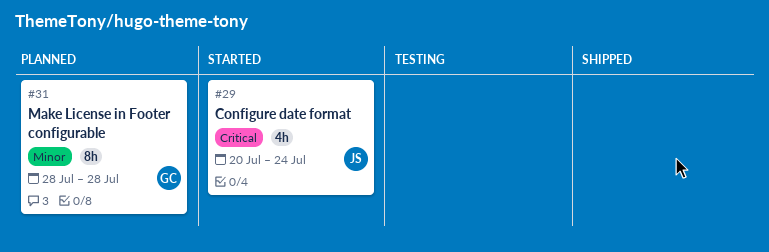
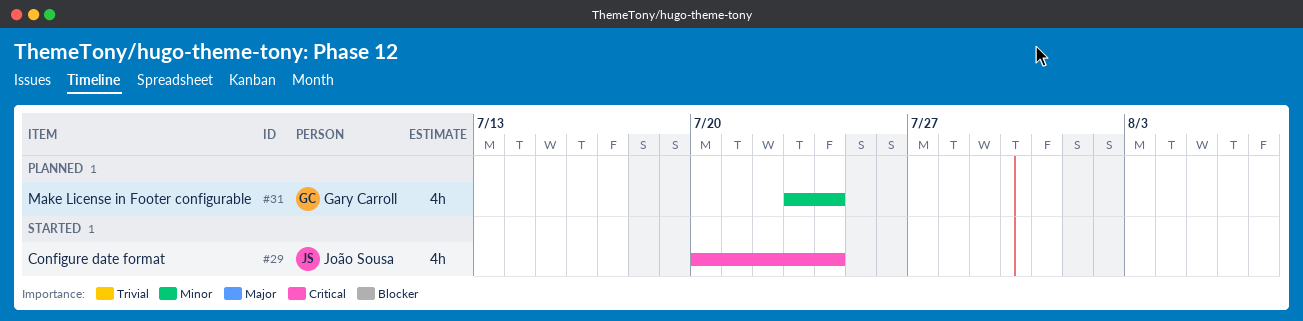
#31, estimate: 8h -> 4h
#31, start: Jul 28 -> Jul 23
#31, due: Jul 28 -> Jul 24

